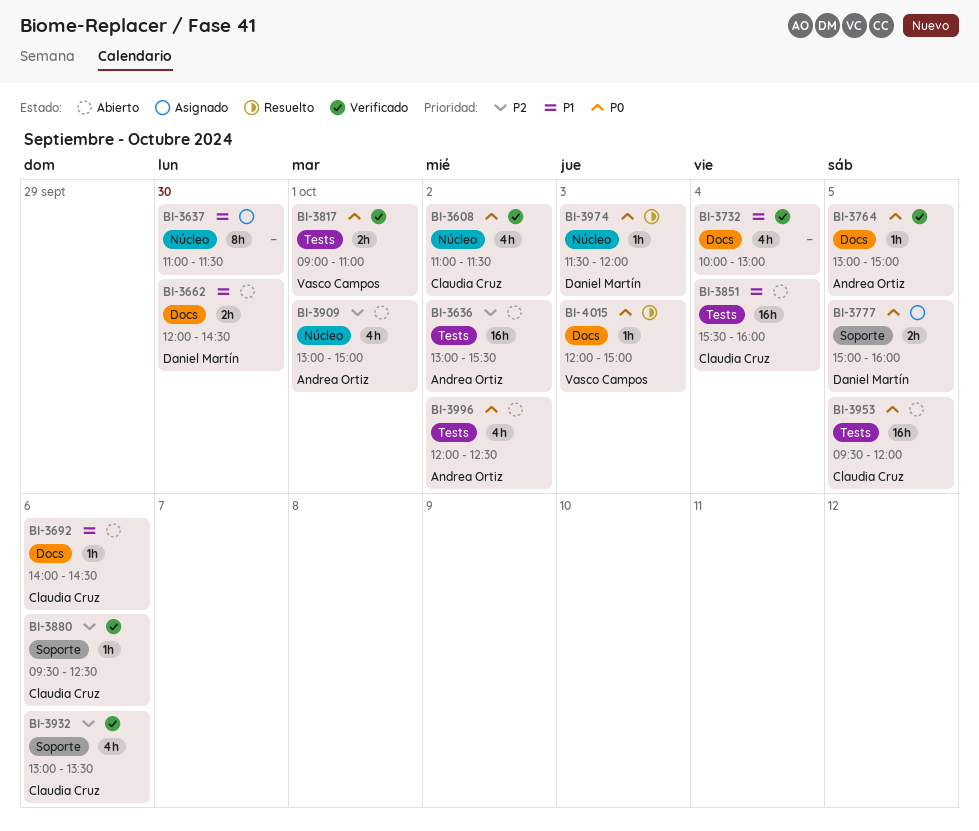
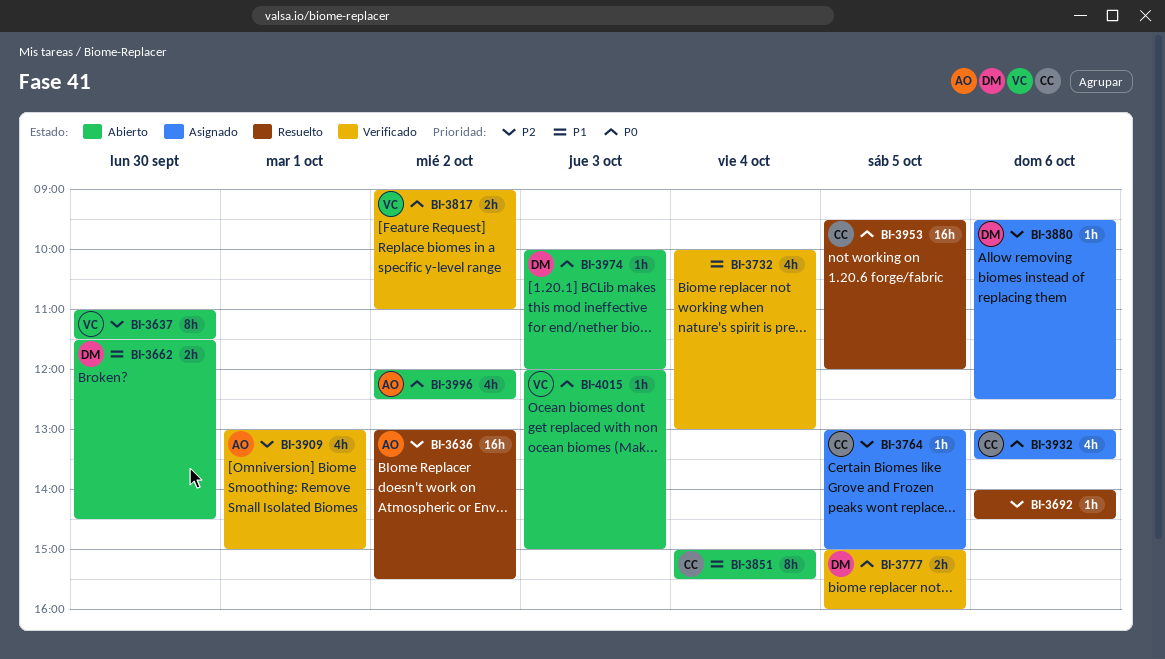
BI-3608: present -> none
BI-3636, status: Abierto -> Resuelto
BI-3637, status: Asignado -> Abierto
BI-3637, owner: none -> Vasco Campos
BI-3637, priority: P1 -> P2
BI-3662, begins: 12:00 -> 11:30
BI-3692, status: Abierto -> Resuelto
BI-3692, owner: Claudia Cruz -> none
BI-3692, priority: P1 -> P2
BI-3764, status: Verificado -> Asignado
BI-3764, owner: Andrea Ortiz -> Claudia Cruz
BI-3764, priority: P0 -> P2
BI-3777, status: Asignado -> Verificado
BI-3817, day: Oct 1 -> Oct 2
BI-3851, estimate: 16h -> 8h
BI-3851, begins: 15:30 -> 15:00
BI-3851, ends: 16:00 -> 15:30
BI-3880, status: Verificado -> Asignado
BI-3880, owner: Claudia Cruz -> Daniel Martín
BI-3909, status: Abierto -> Verificado
BI-3932, status: Verificado -> Asignado
BI-3932, priority: P2 -> P0
BI-3953, status: Abierto -> Resuelto
BI-3974, status: Resuelto -> Abierto
BI-3974, begins: 11:30 -> 10:00
BI-4015, status: Resuelto -> Abierto

